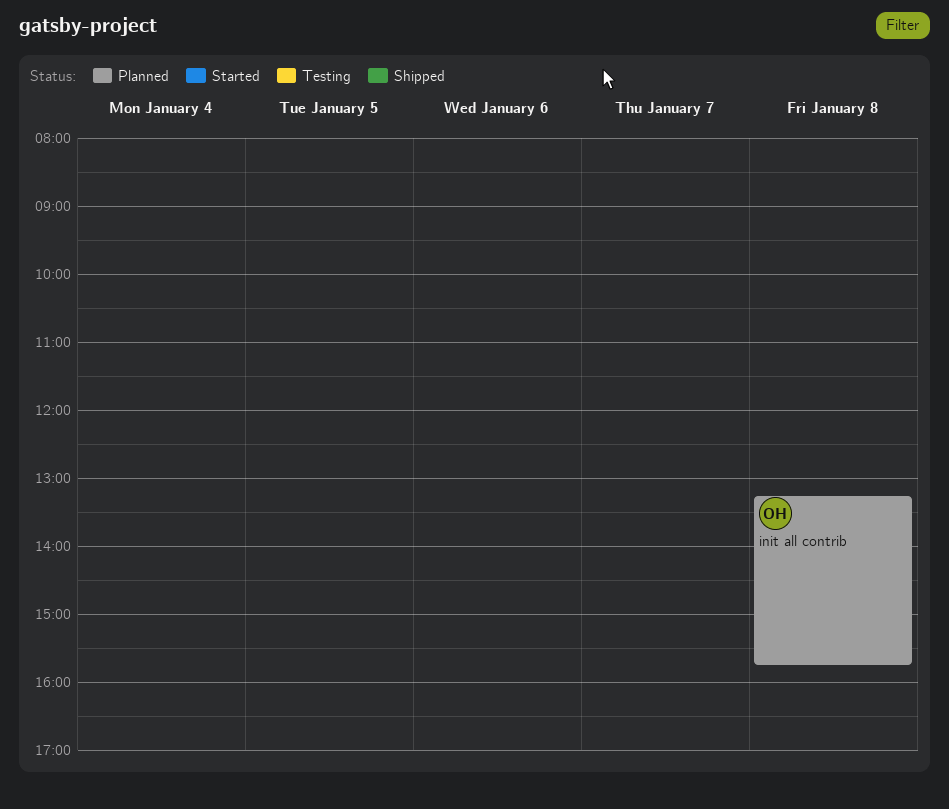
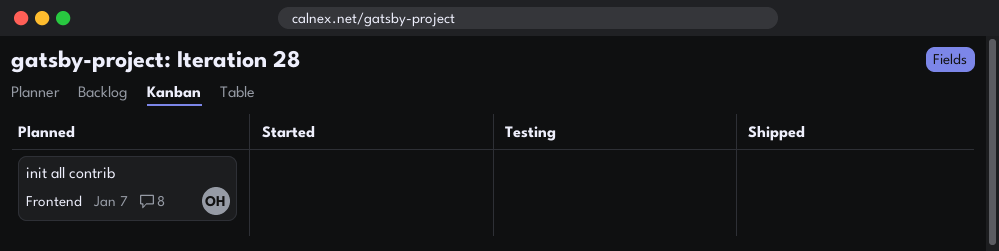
init all contrib, day: Jan 8 -> Jan 7

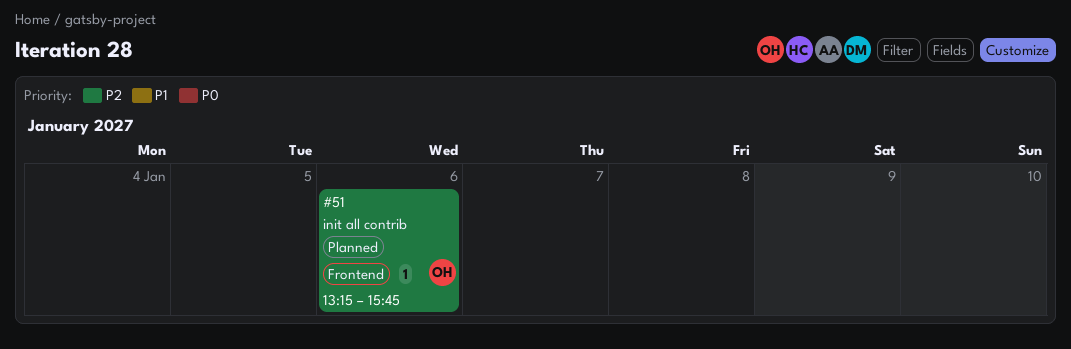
init all contrib, day: Jan 7 -> Jan 6

